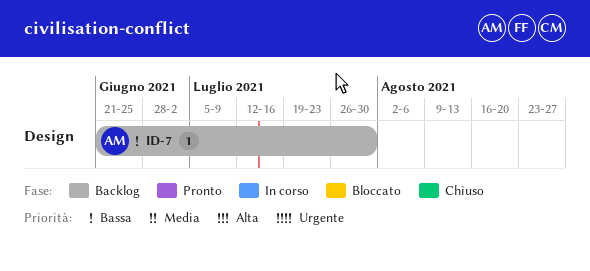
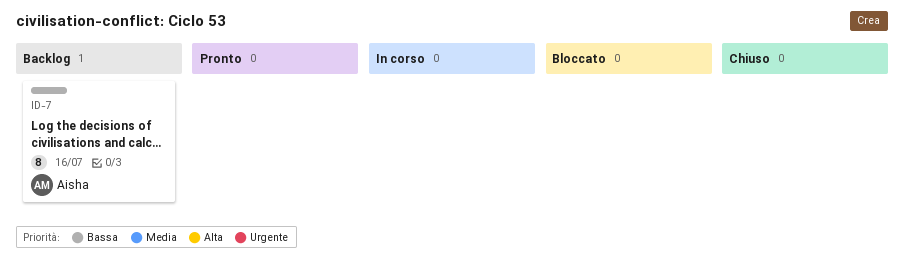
ID-7, estimate: 1 -> 8
ID-7, due: Jul 30 -> Jul 16

